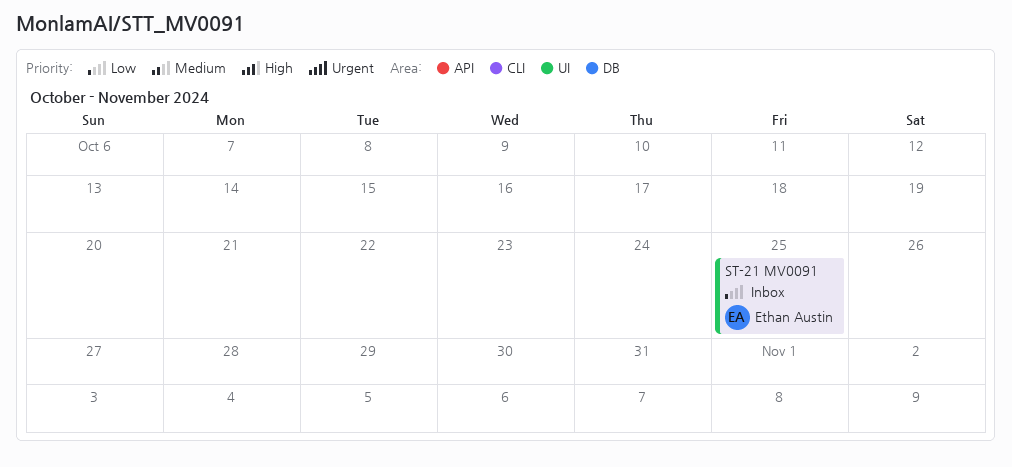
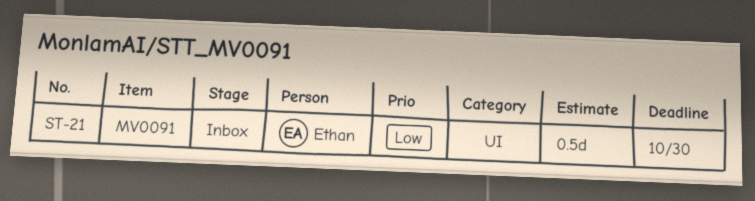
ST-21, due: Oct 25 -> Oct 30

